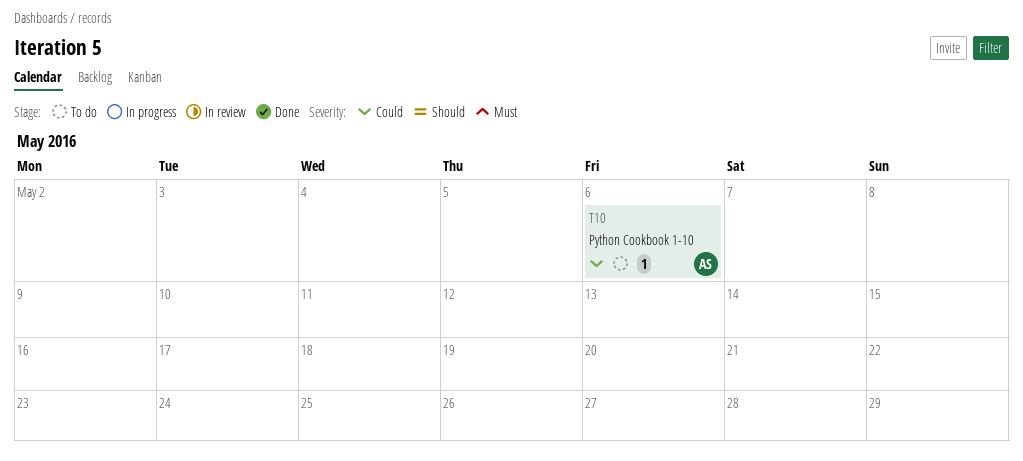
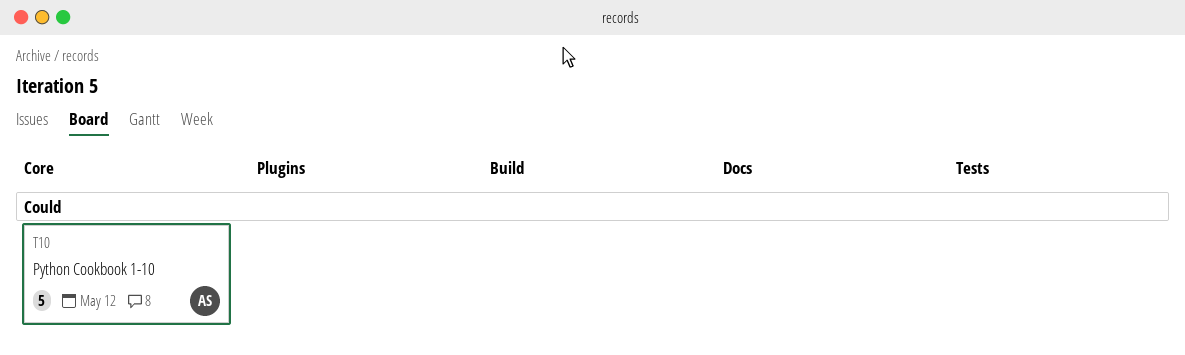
T10, estimate: 1 -> 5
T10, due: May 6 -> May 12

